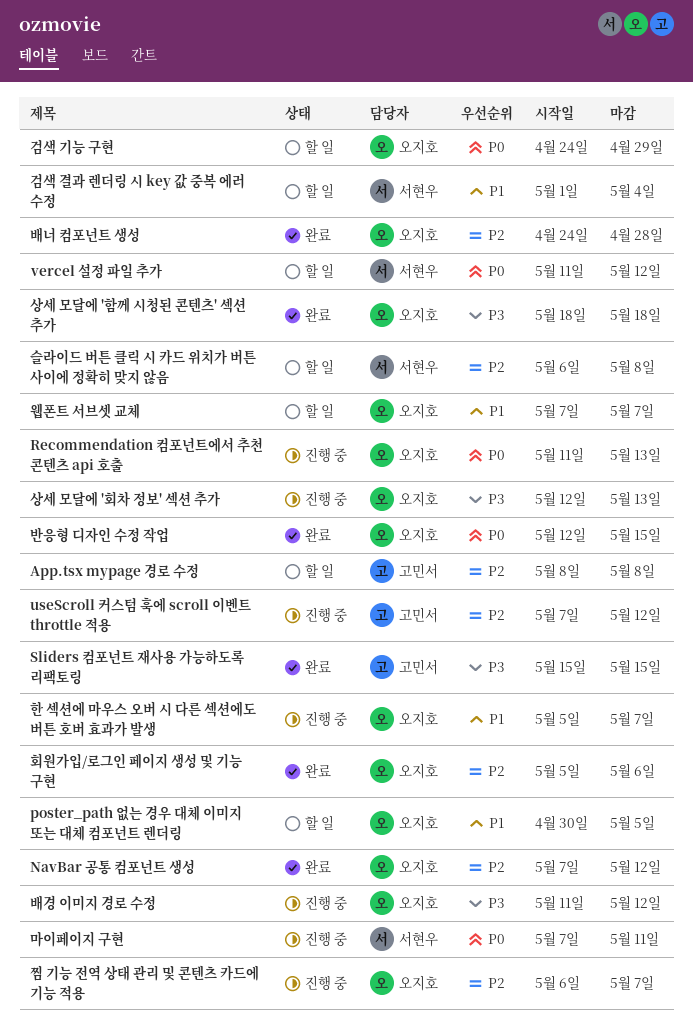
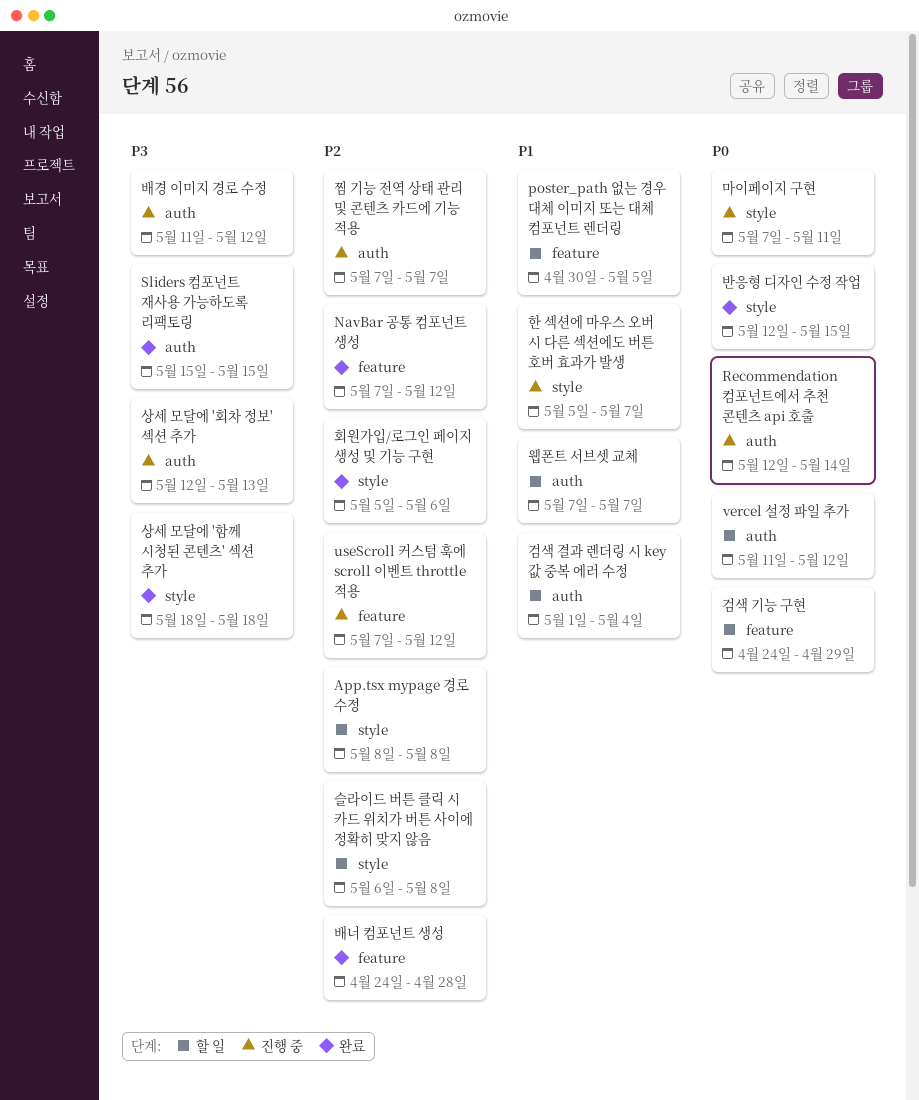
Recommendation 컴포넌트에서 추천 콘텐츠 api 호출, start: May 11 -> May 12
Recommendation 컴포넌트에서 추천 콘텐츠 api 호출, due: May 13 -> May 14
찜 기능 전역 상태 관리 및 콘텐츠 카드에 기능 적용, start: May 6 -> May 7

